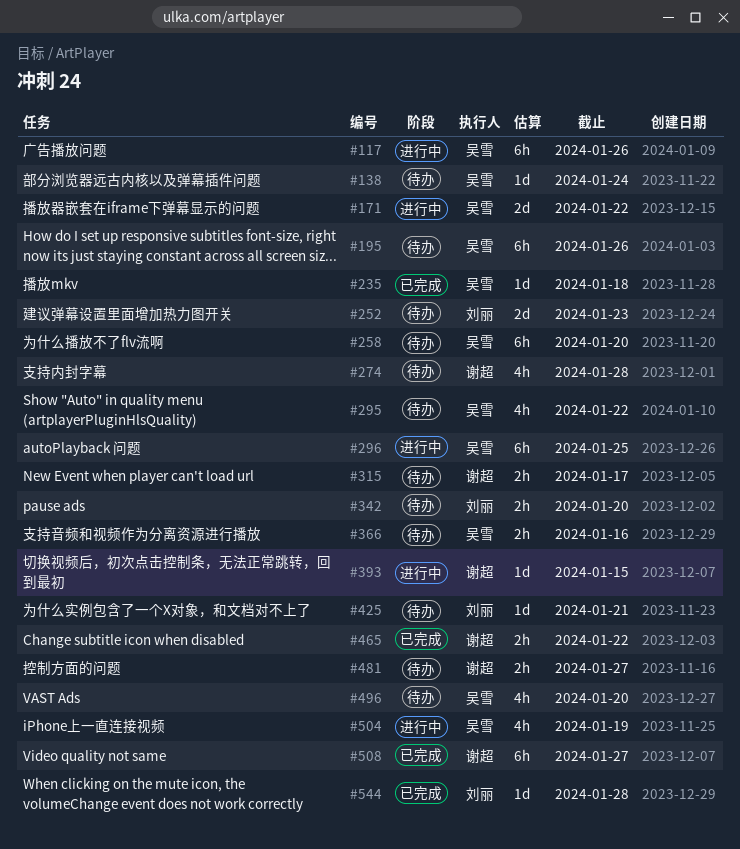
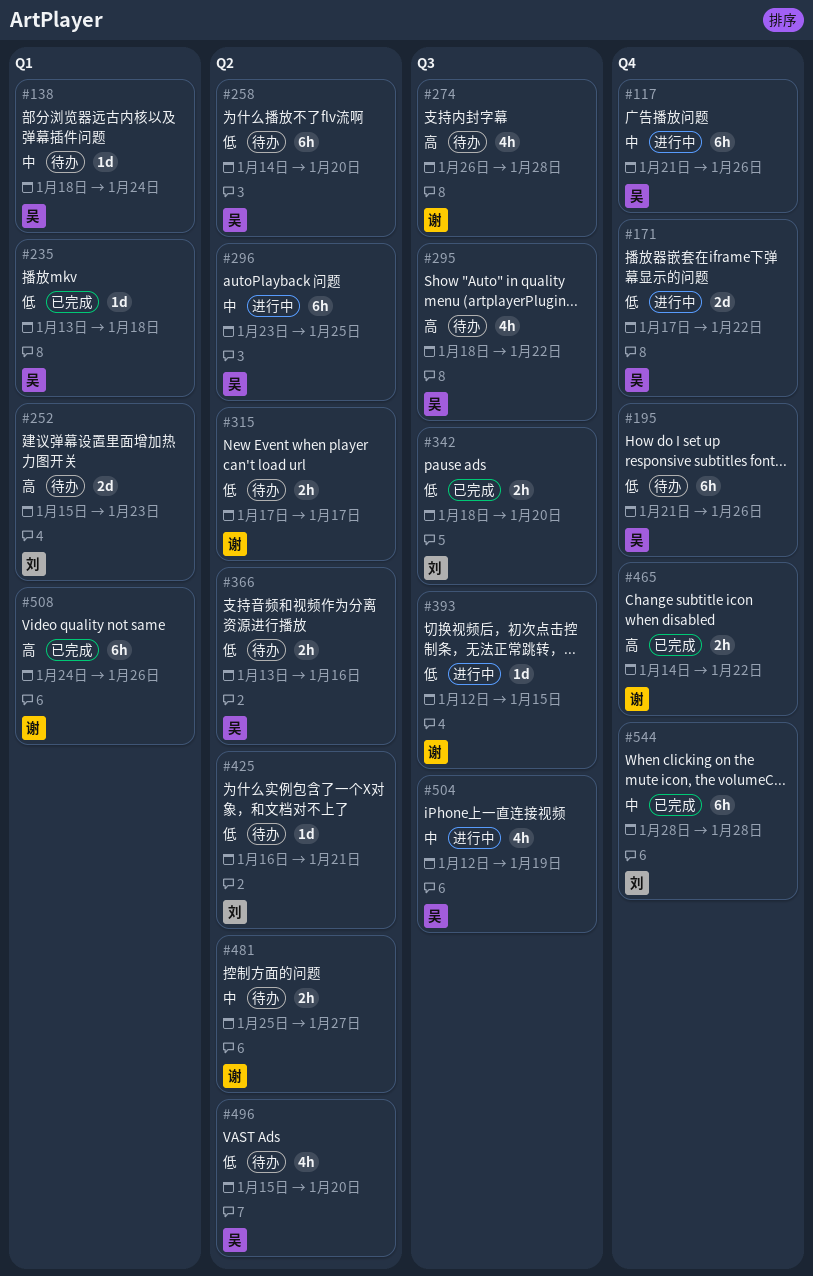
#342, status: 待办 -> 已完成
#508, due: Jan 27 -> Jan 26
#544, estimate: 1d -> 6h

